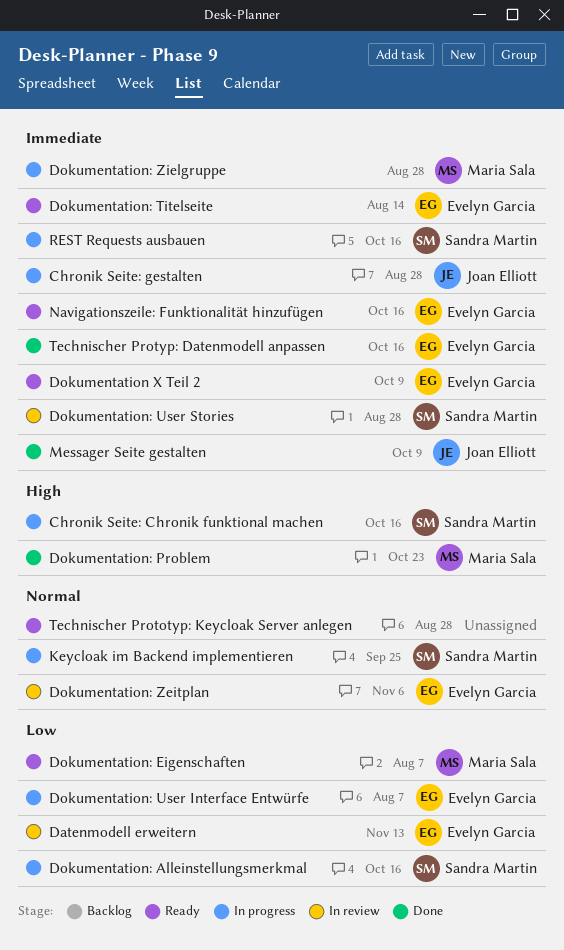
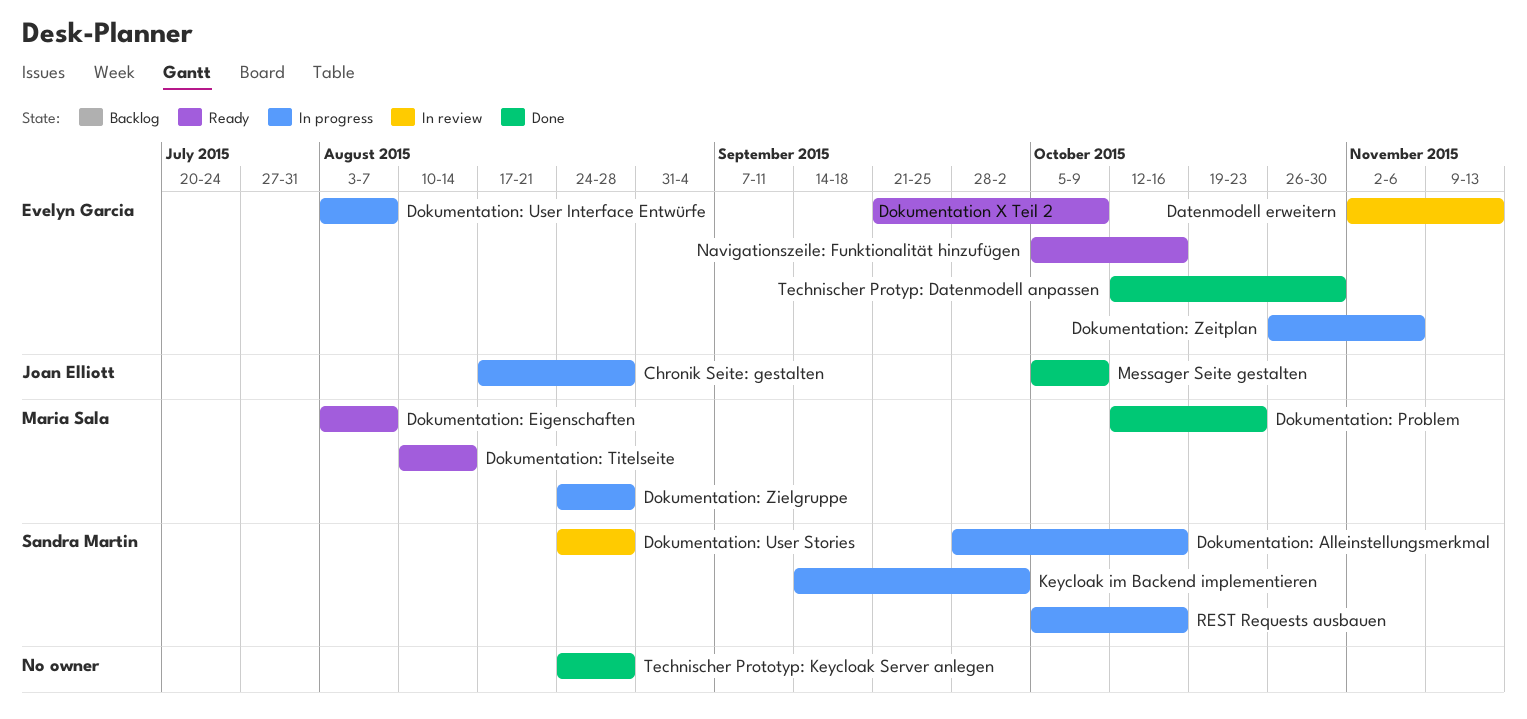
Chronik Seite: Chronik funktional machen: present -> none
Dokumentation: Titelseite, owner: Evelyn Garcia -> Maria Sala
Dokumentation: Zeitplan, status: In review -> In progress
Keycloak im Backend implementieren, due: Sep 25 -> Oct 2
Technischer Prototyp: Keycloak Server anlegen, status: Ready -> Done
Technischer Protyp: Datenmodell anpassen, due: Oct 16 -> Oct 30

